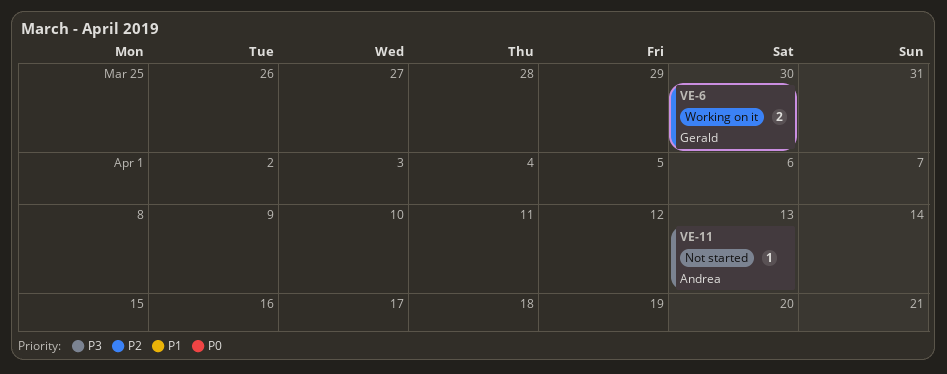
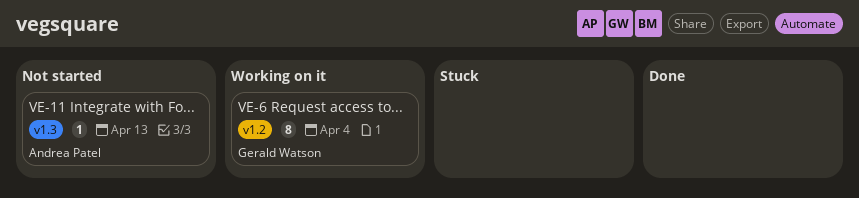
VE-6, estimate: 2 -> 8
VE-6, due: Mar 30 -> Apr 4

